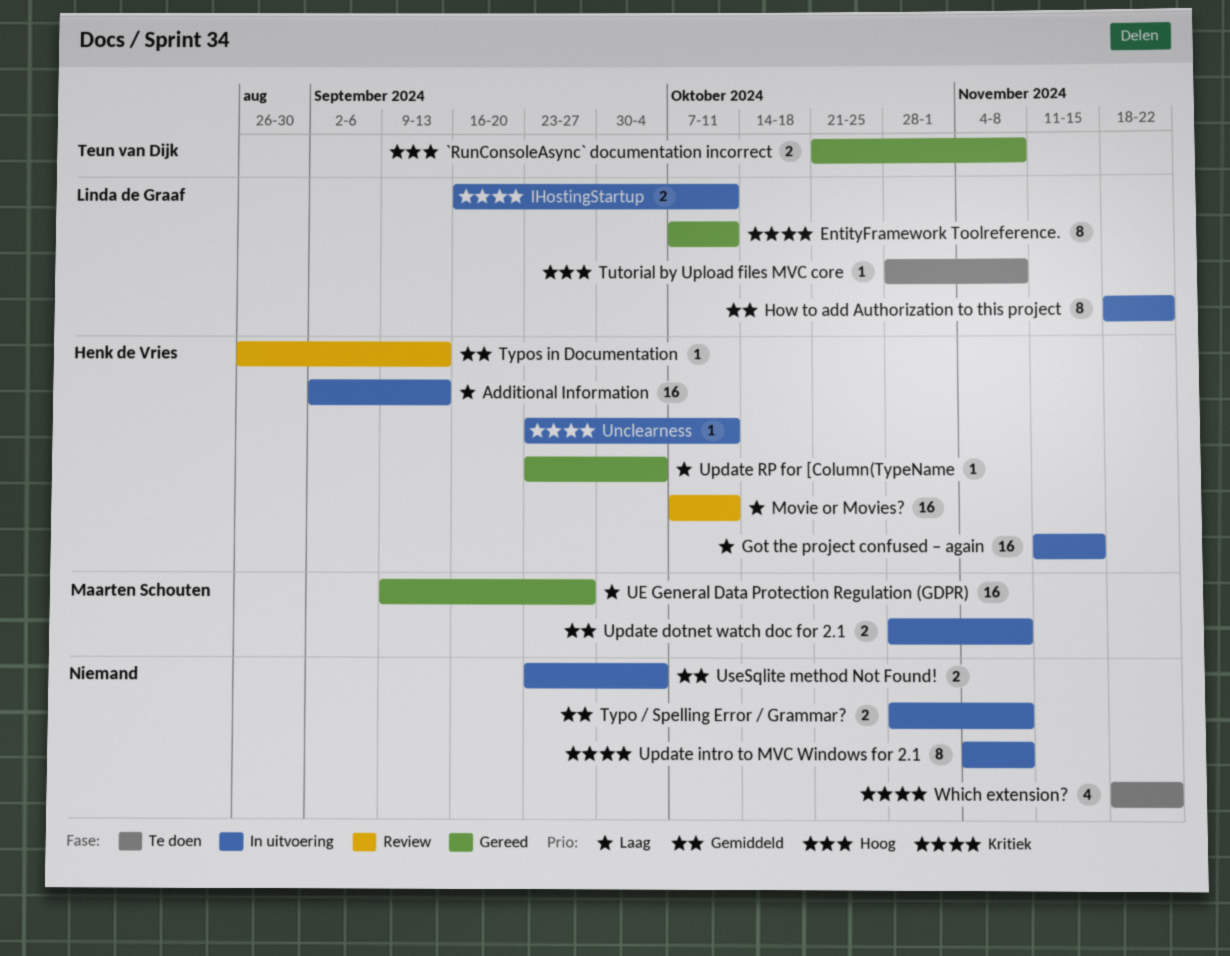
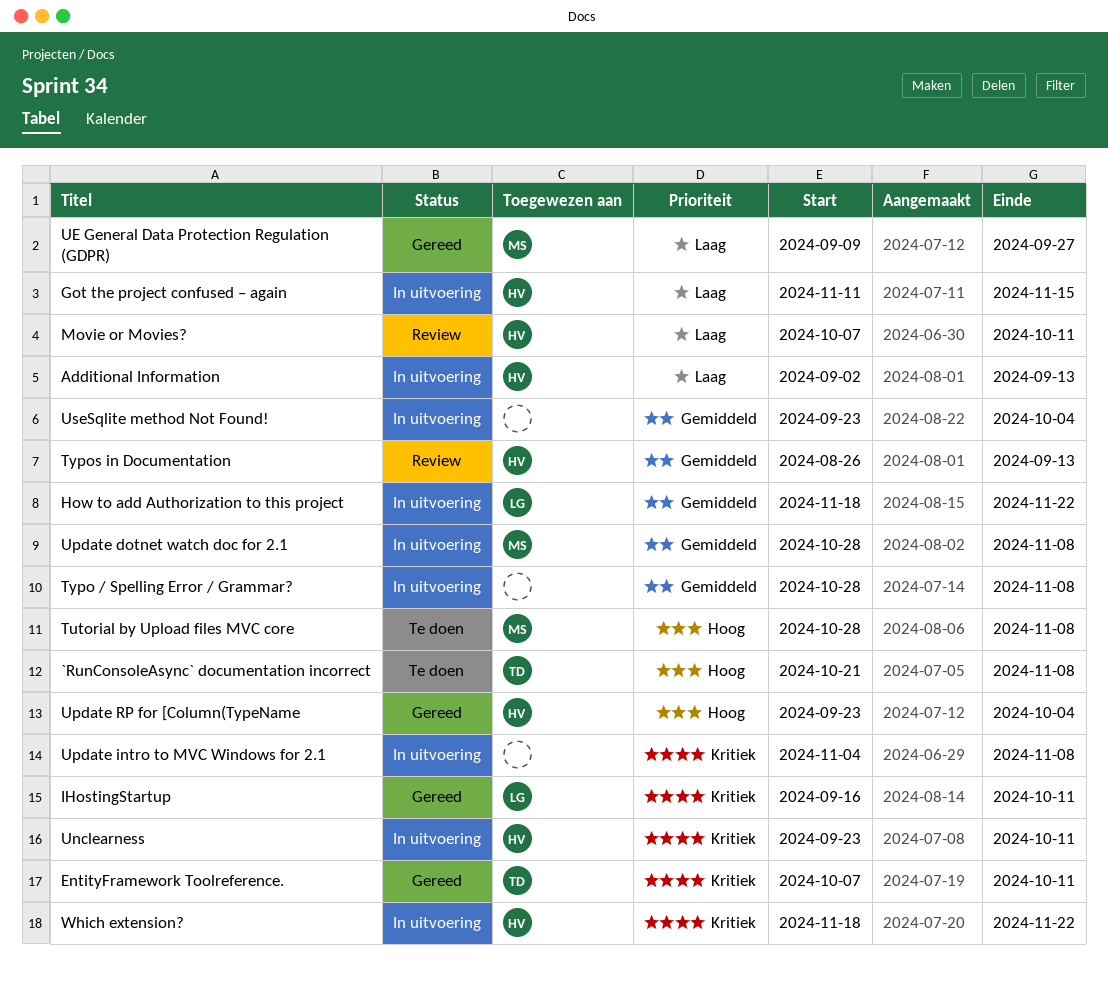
`RunConsoleAsync` documentation incorrect, status: Gereed -> Te doen
EntityFramework Toolreference., owner: Linda de Graaf -> Teun van Dijk
IHostingStartup, status: In uitvoering -> Gereed
Tutorial by Upload files MVC core, owner: Linda de Graaf -> Maarten Schouten
Update RP for [Column(TypeName, priority: Laag -> Hoog
Which extension?, status: Te doen -> In uitvoering
Which extension?, owner: none -> Henk de Vries

